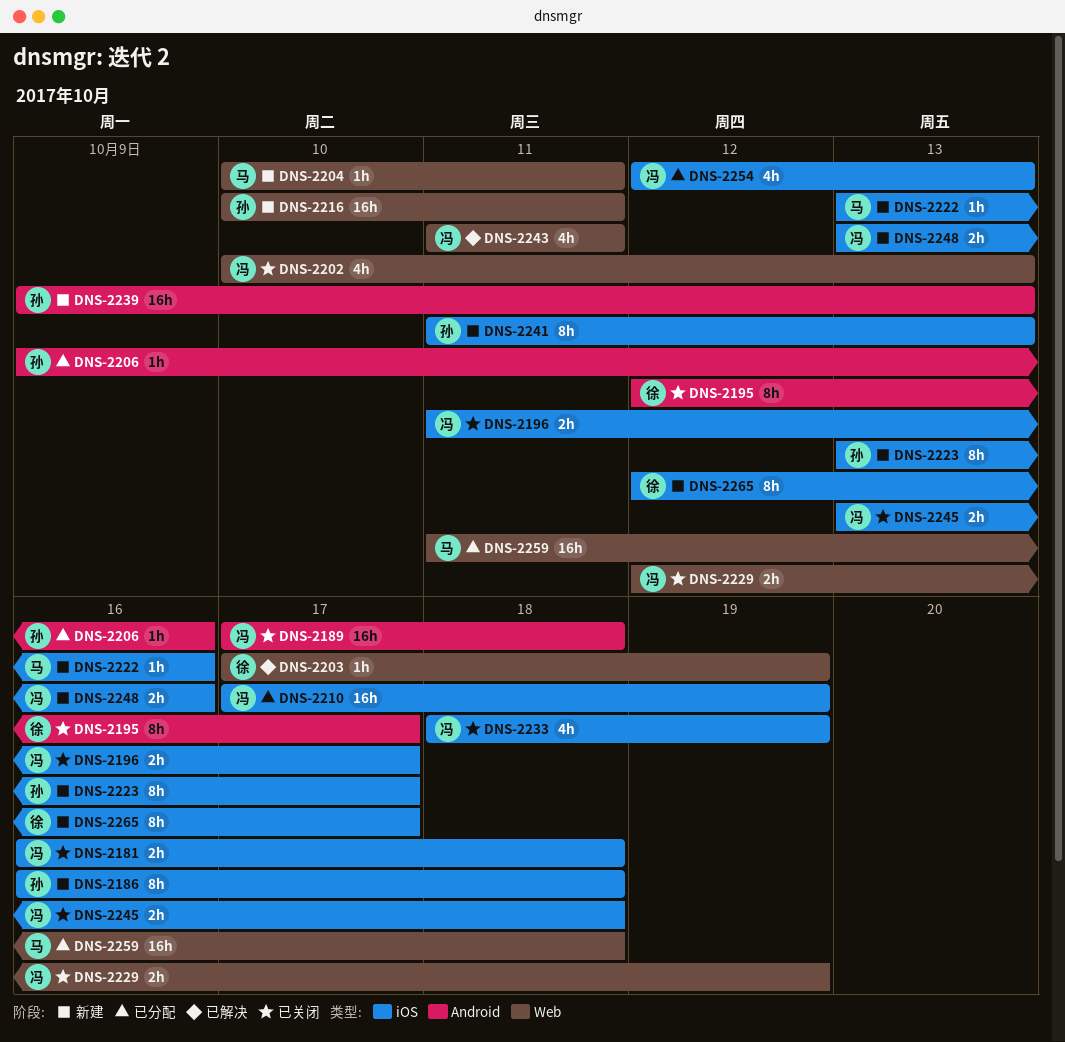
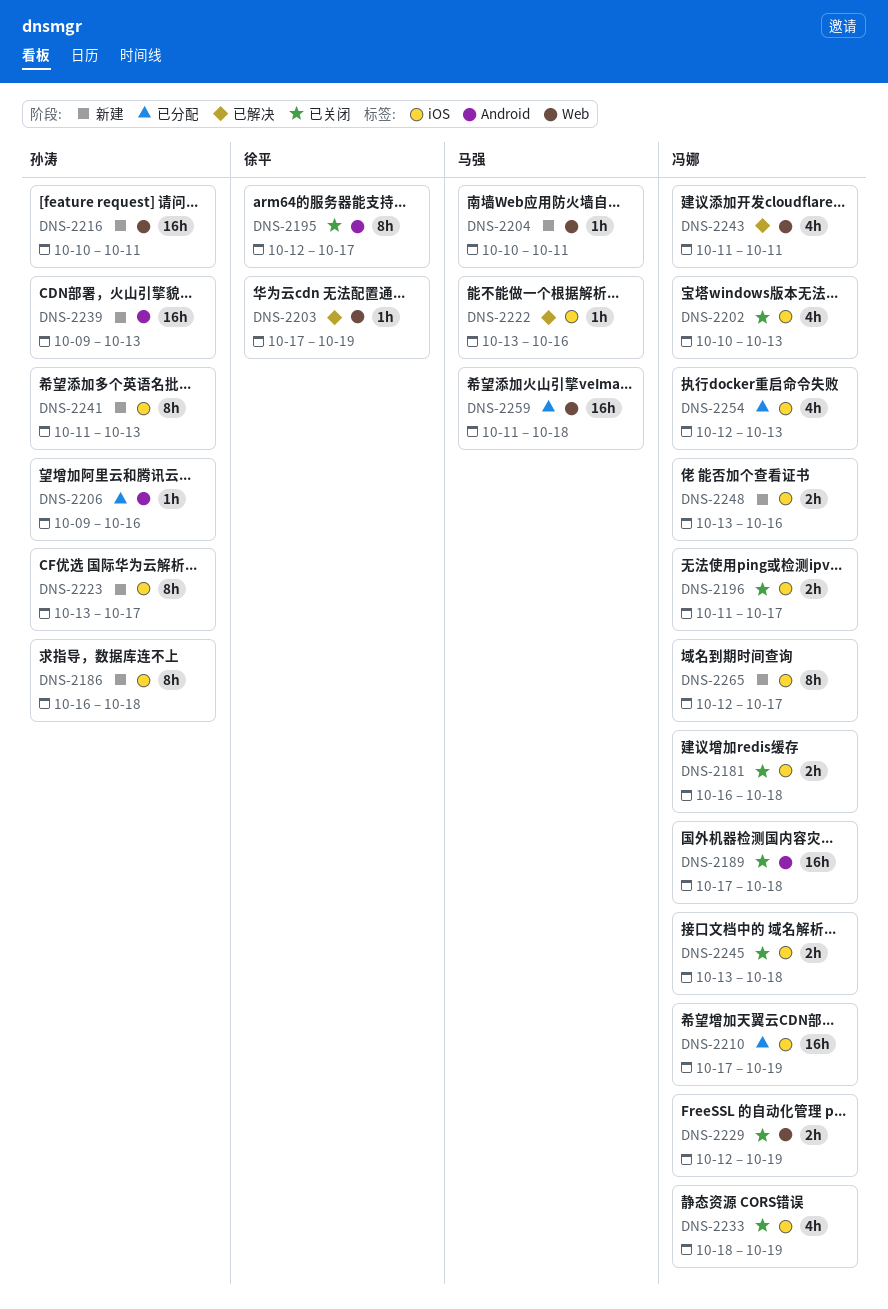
DNS-2202, label: Web -> iOS
DNS-2222, status: 新建 -> 已解决
DNS-2265, owner: 徐平 -> 冯娜

